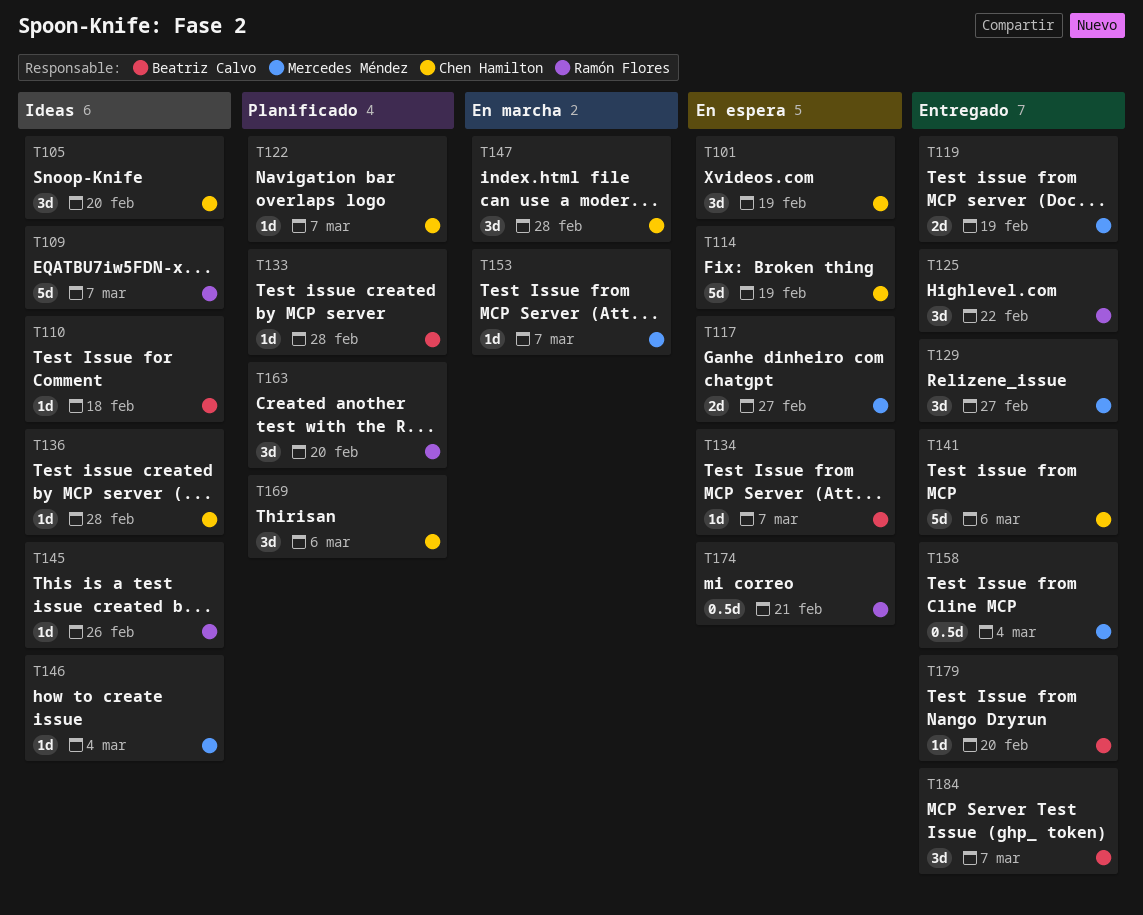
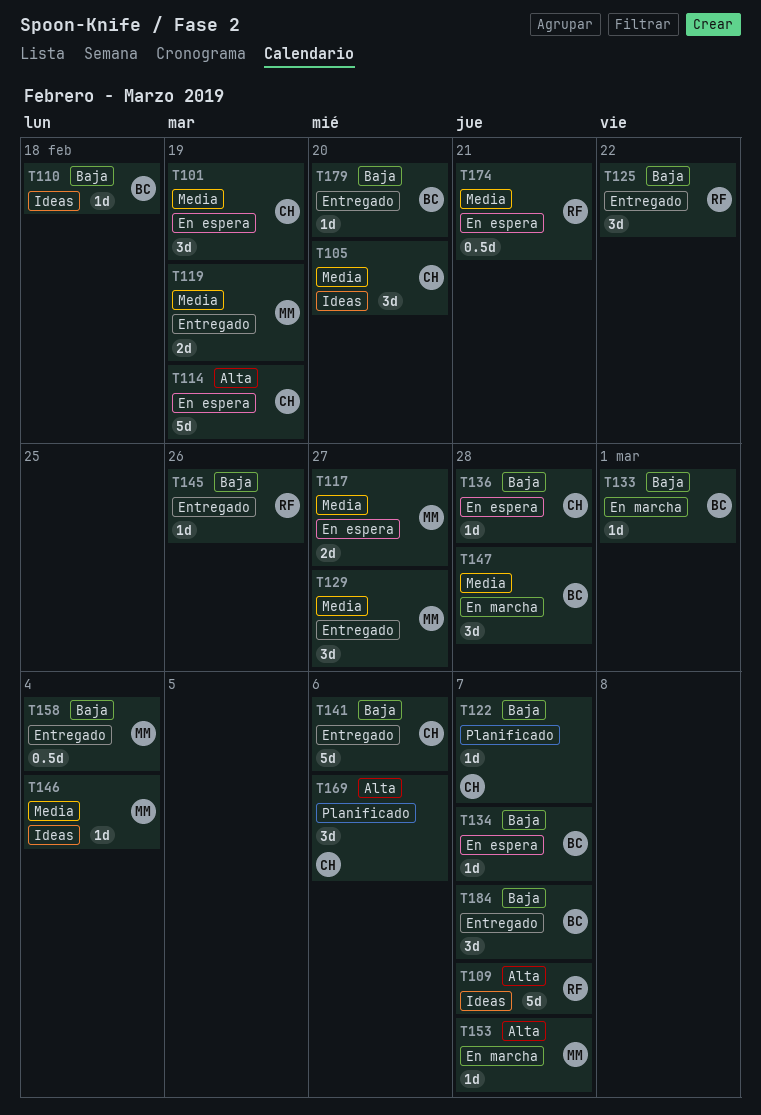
T133, status: Planificado -> En marcha
T133, due: Feb 28 -> Mar 1
T136, status: Ideas -> En espera
T145, status: Ideas -> Entregado
T147, owner: Chen Hamilton -> Beatriz Calvo
T163: present -> none

